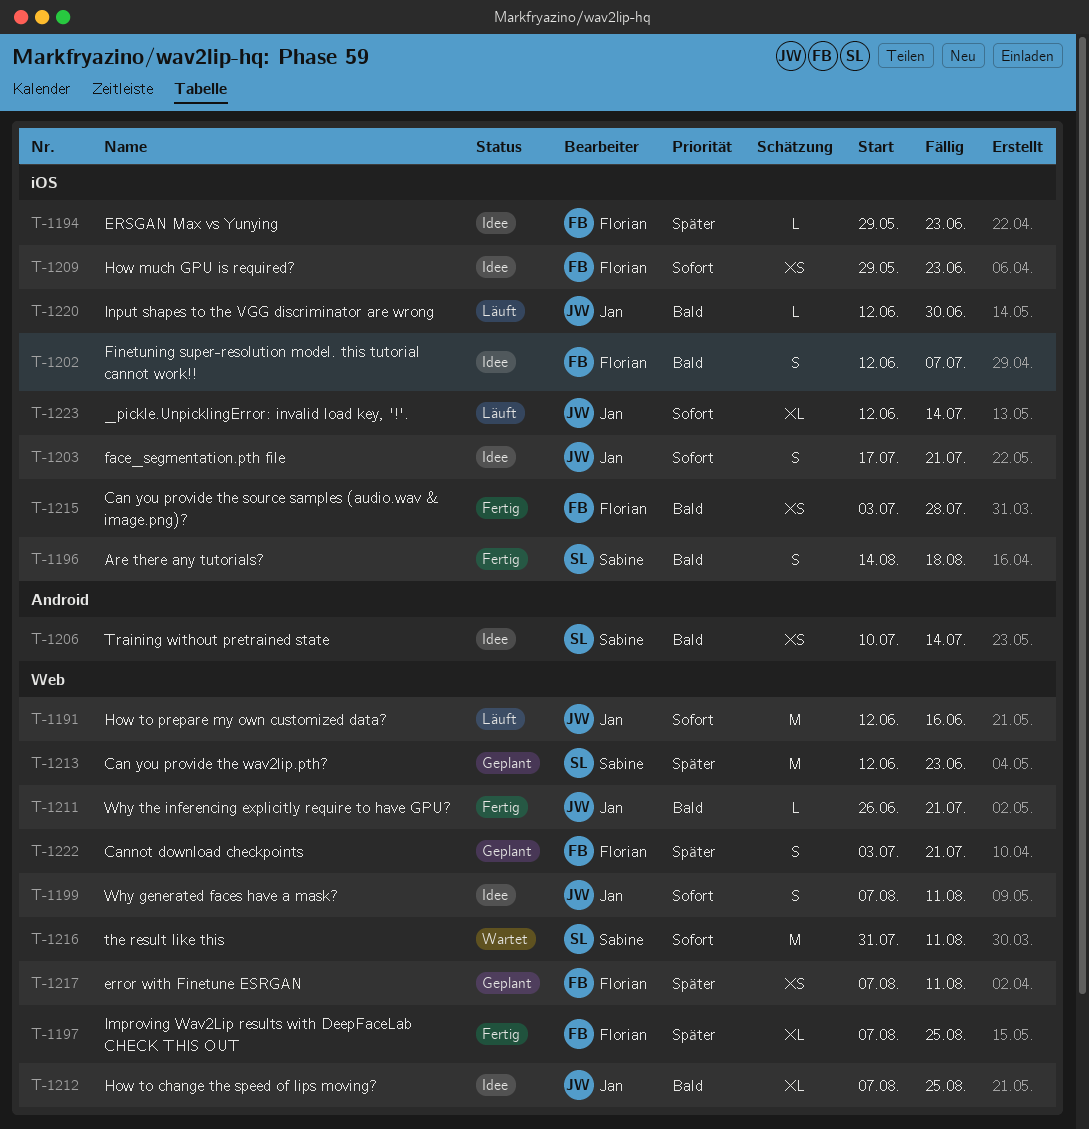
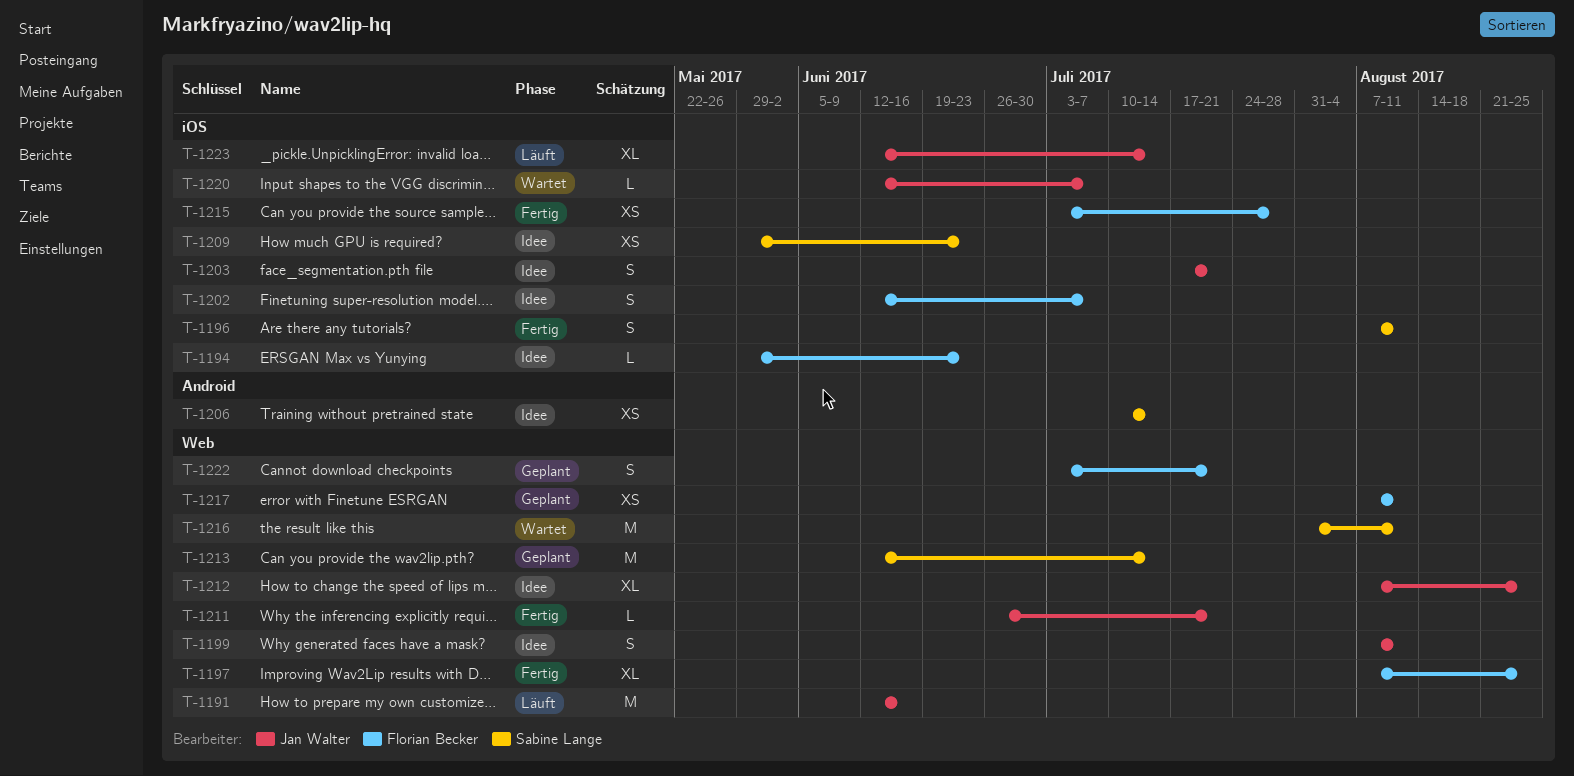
T-1196, start: Aug 14 -> Aug 7
T-1196, due: Aug 18 -> Aug 11
T-1209, owner: Florian Becker -> Sabine Lange
T-1213, due: Jun 23 -> Jul 14
T-1220, status: Läuft -> Wartet
T-1220, due: Jun 30 -> Jul 7

